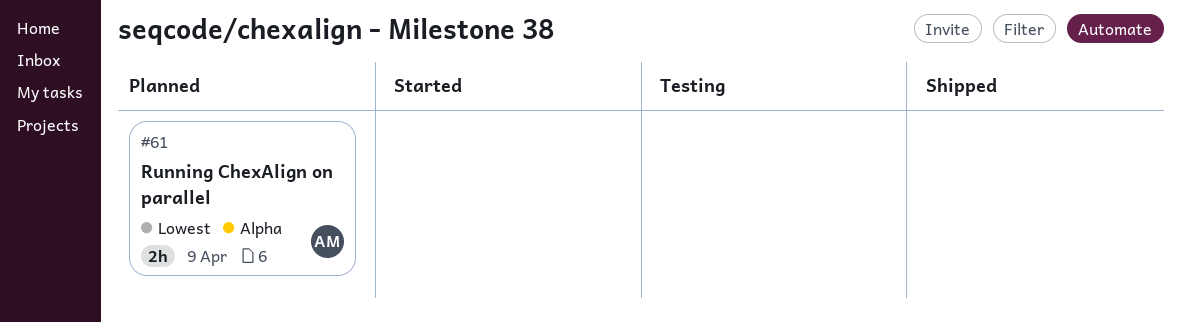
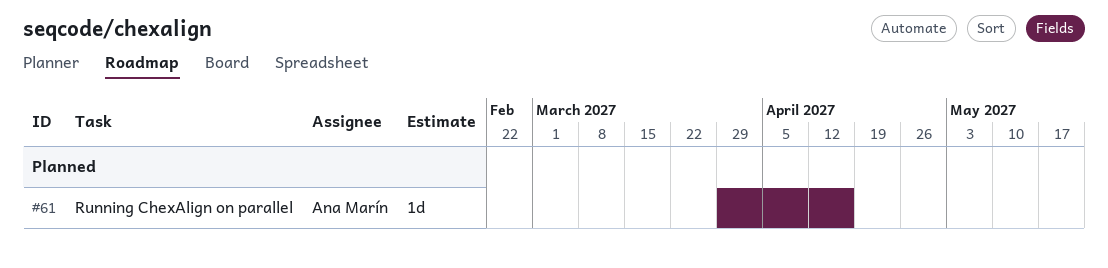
#61, estimate: 2h -> 1d
#61, due: Apr 9 -> Apr 16

